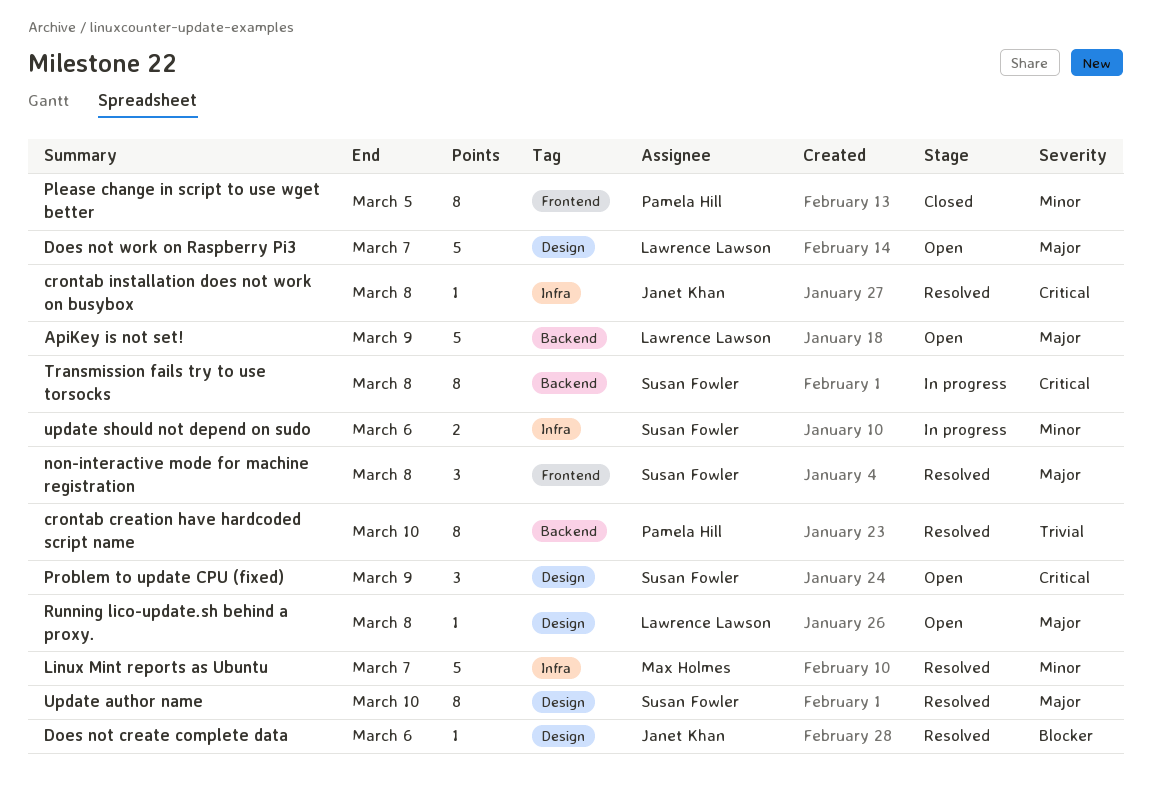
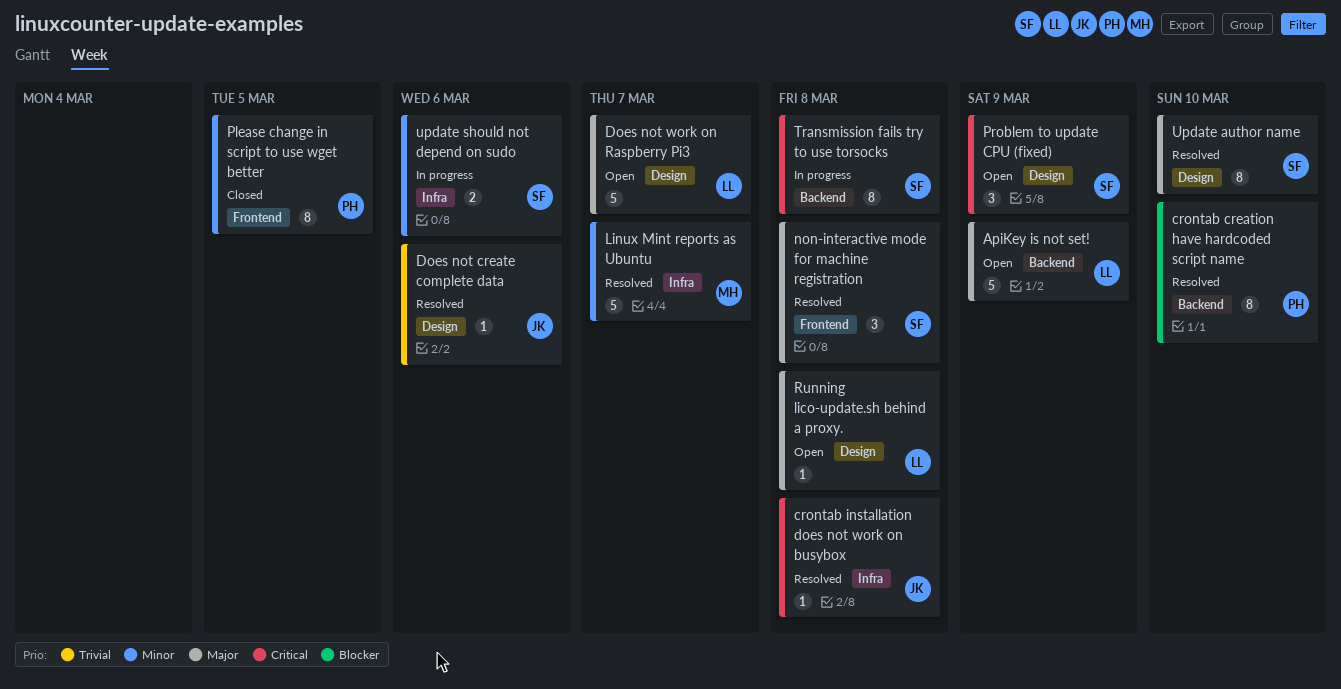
crontab creation have hardcoded script name, priority: Trivial -> Blocker
Does not create complete data, priority: Blocker -> Trivial

